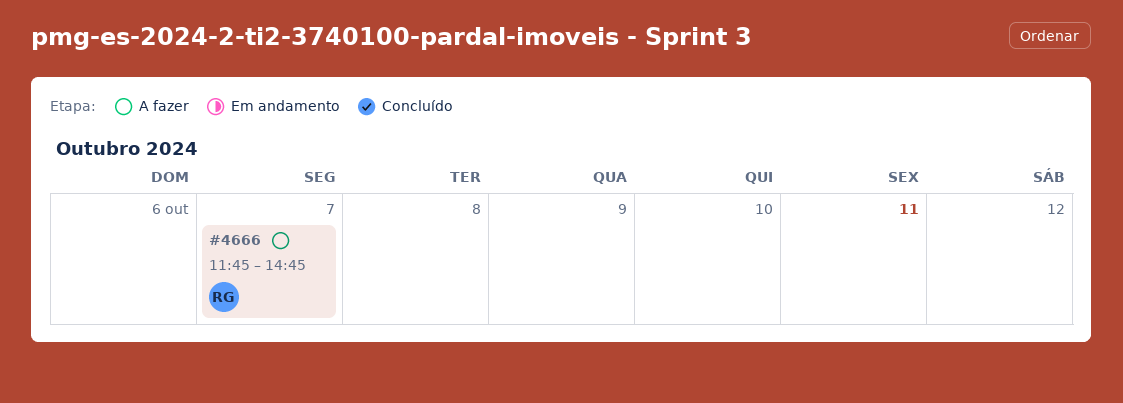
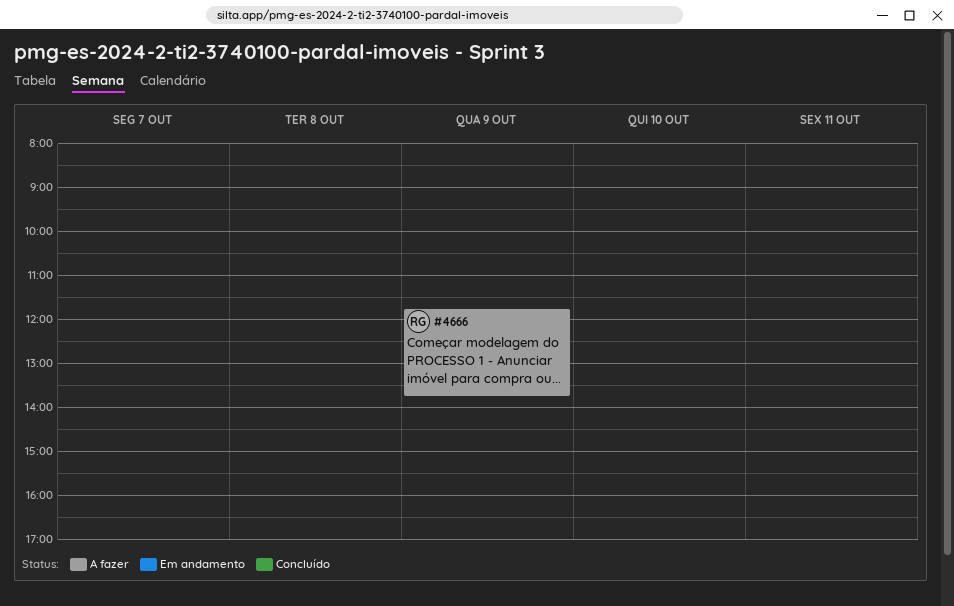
#4666, day: Oct 7 -> Oct 9
#4666, ends: 14:45 -> 13:45

